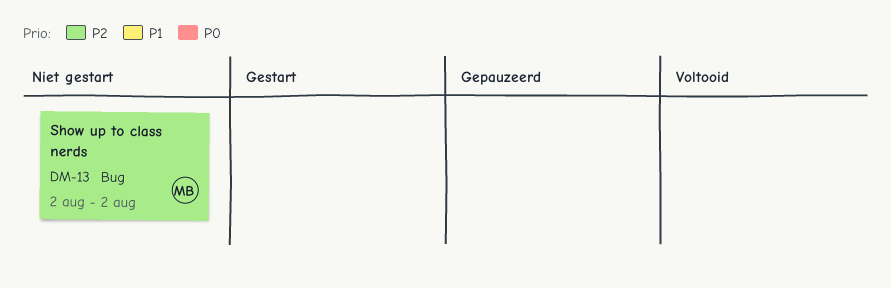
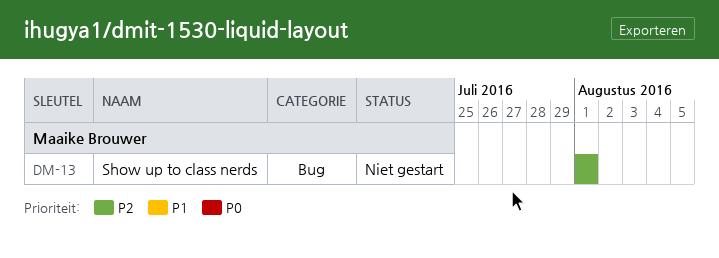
DM-13, start: Aug 2 -> Aug 1
DM-13, due: Aug 2 -> Aug 1

